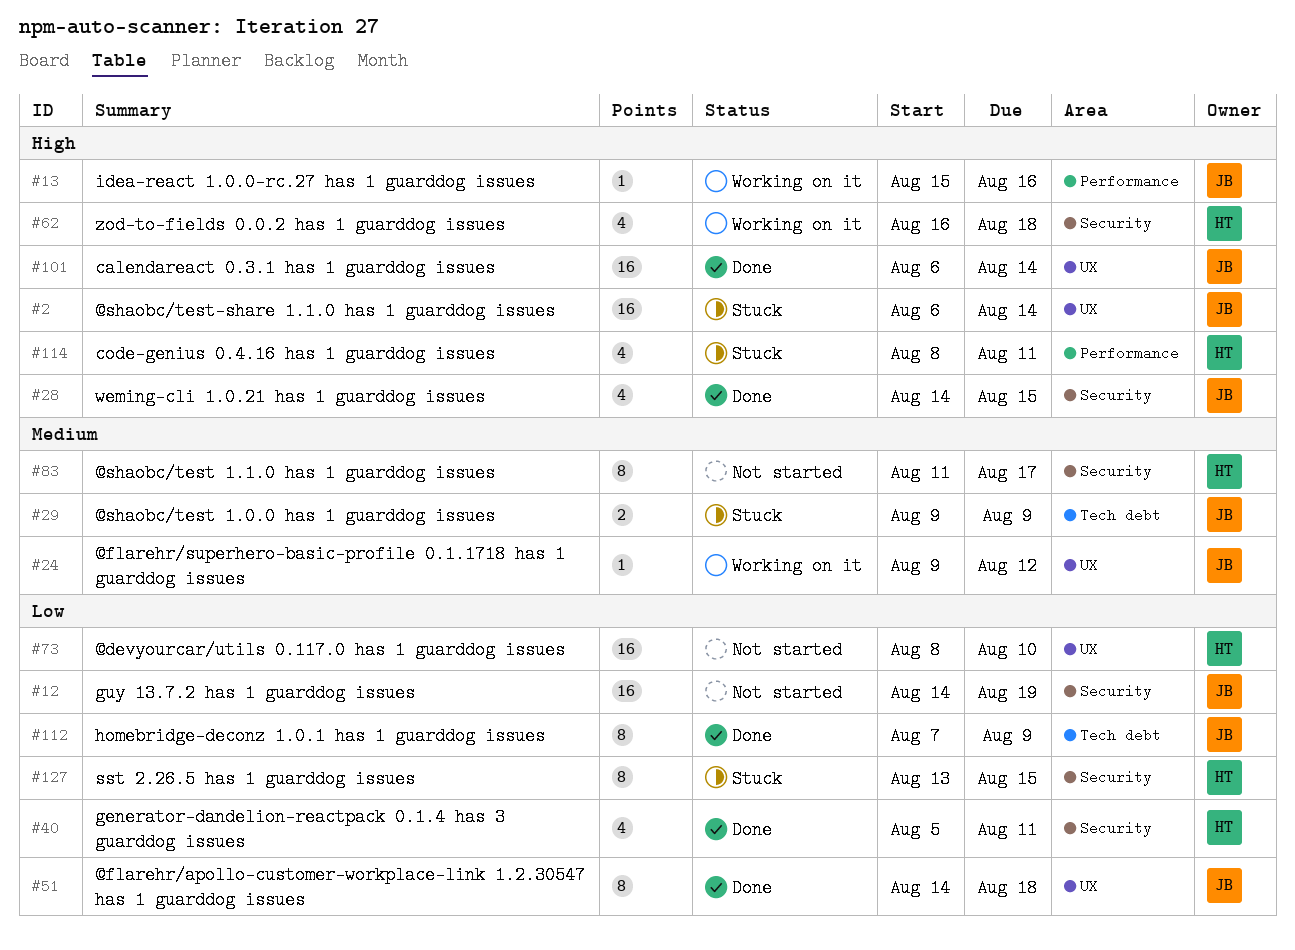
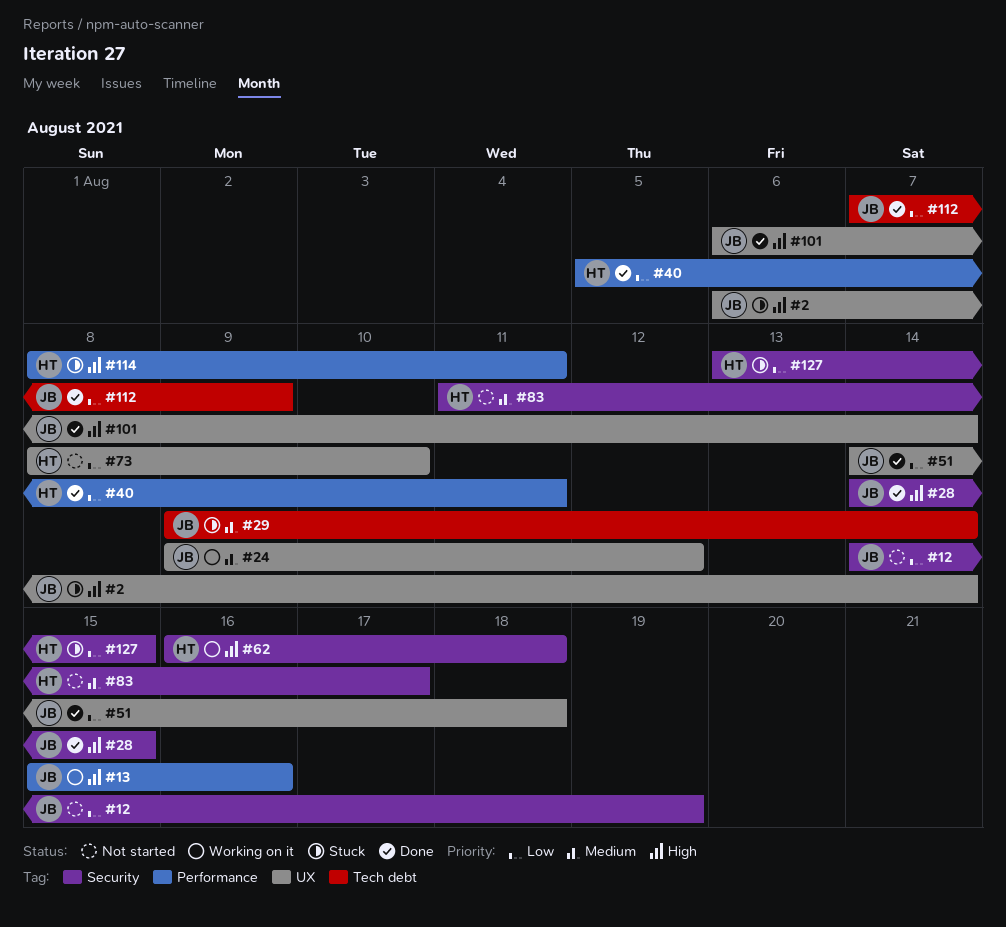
#29, due: Aug 9 -> Aug 14
#40, label: Security -> Performance

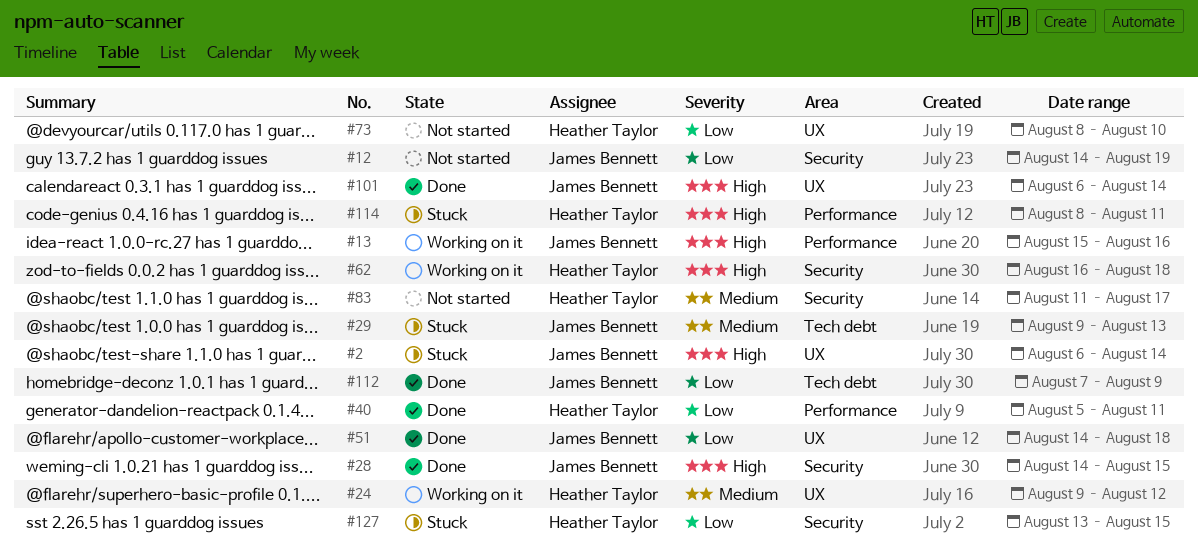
#24, owner: James Bennett -> Heather Taylor
#29, due: Aug 14 -> Aug 13

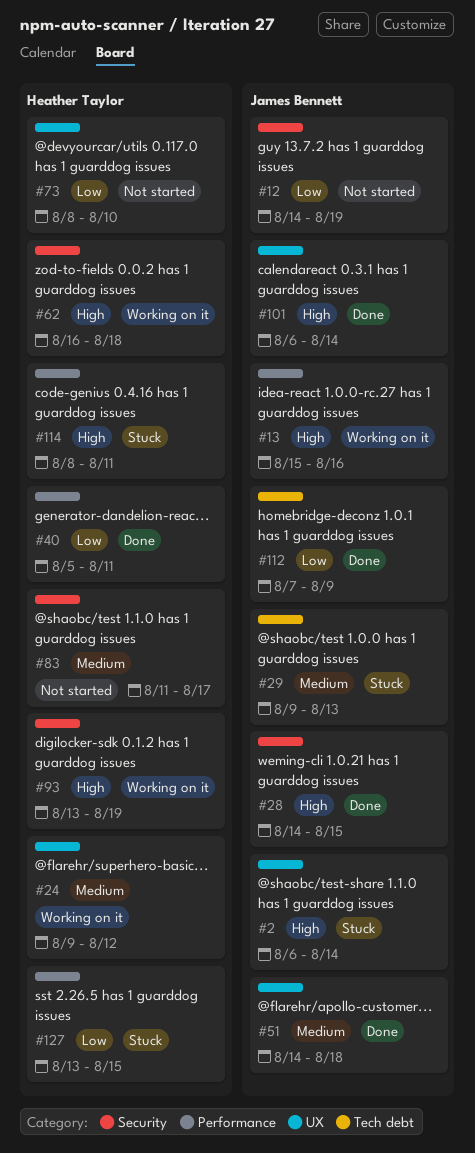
#51, priority: Low -> Medium
#93: none -> present
#127, label: Security -> Performance

